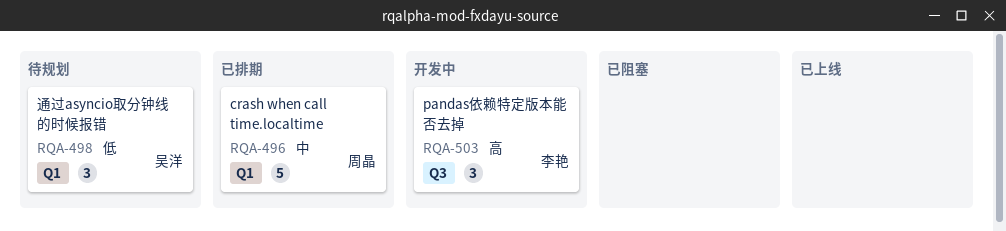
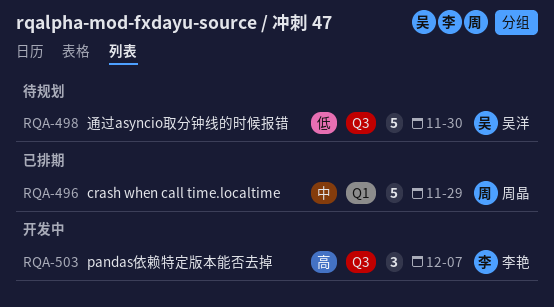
RQA-498, label: Q1 -> Q3
RQA-498, estimate: 3 -> 5

